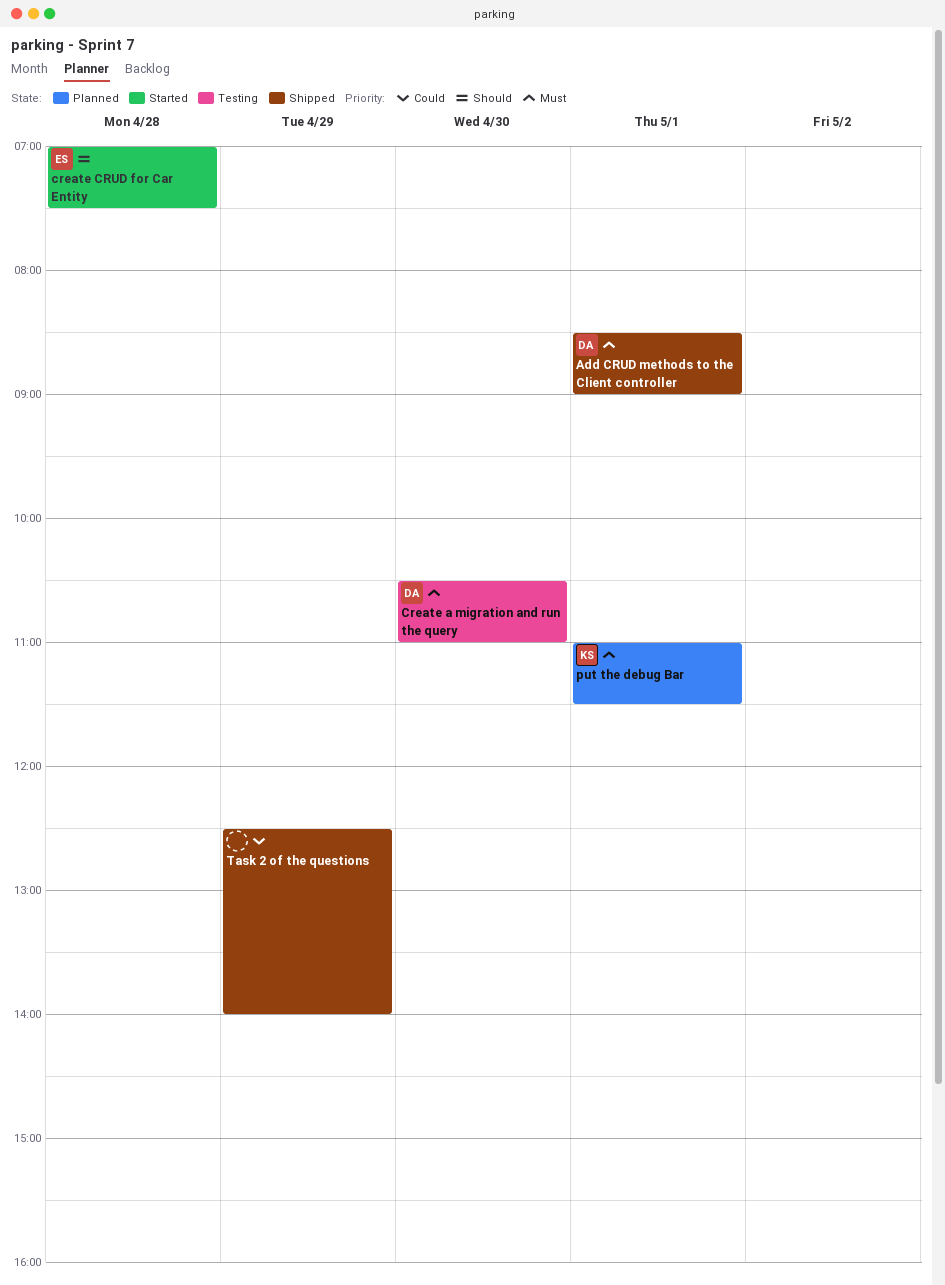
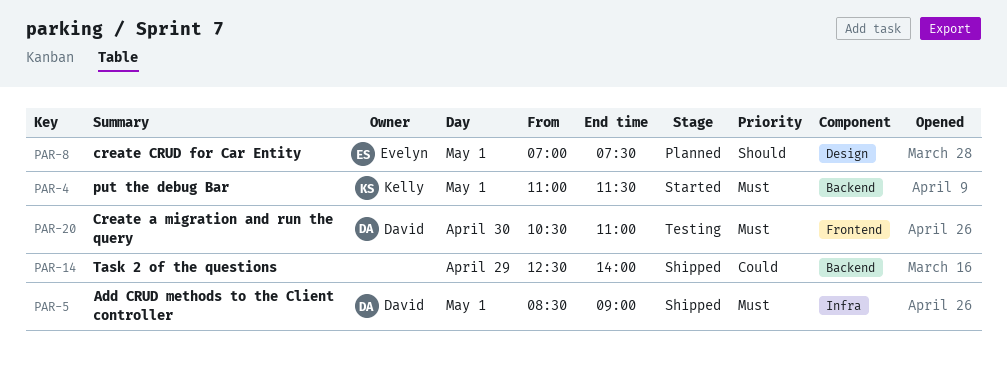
create CRUD for Car Entity, status: Started -> Planned
create CRUD for Car Entity, day: Apr 28 -> May 1
put the debug Bar, status: Planned -> Started

